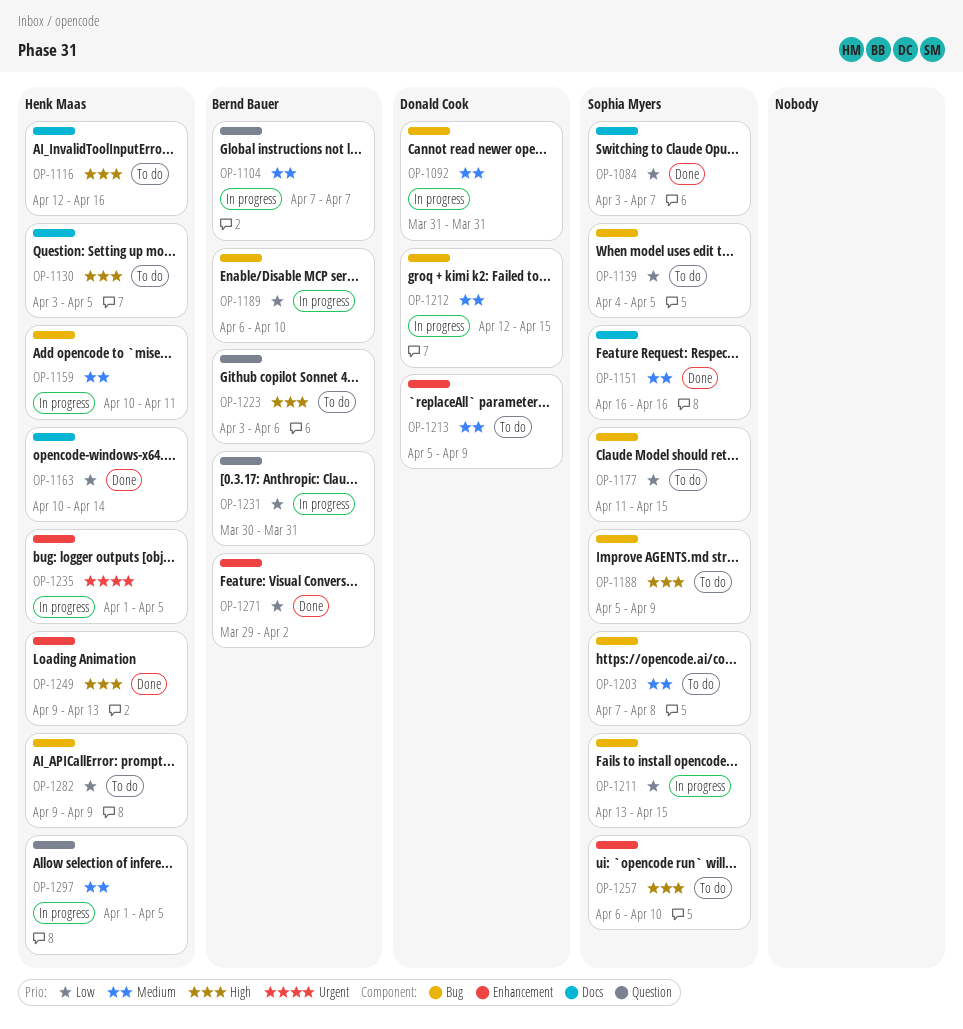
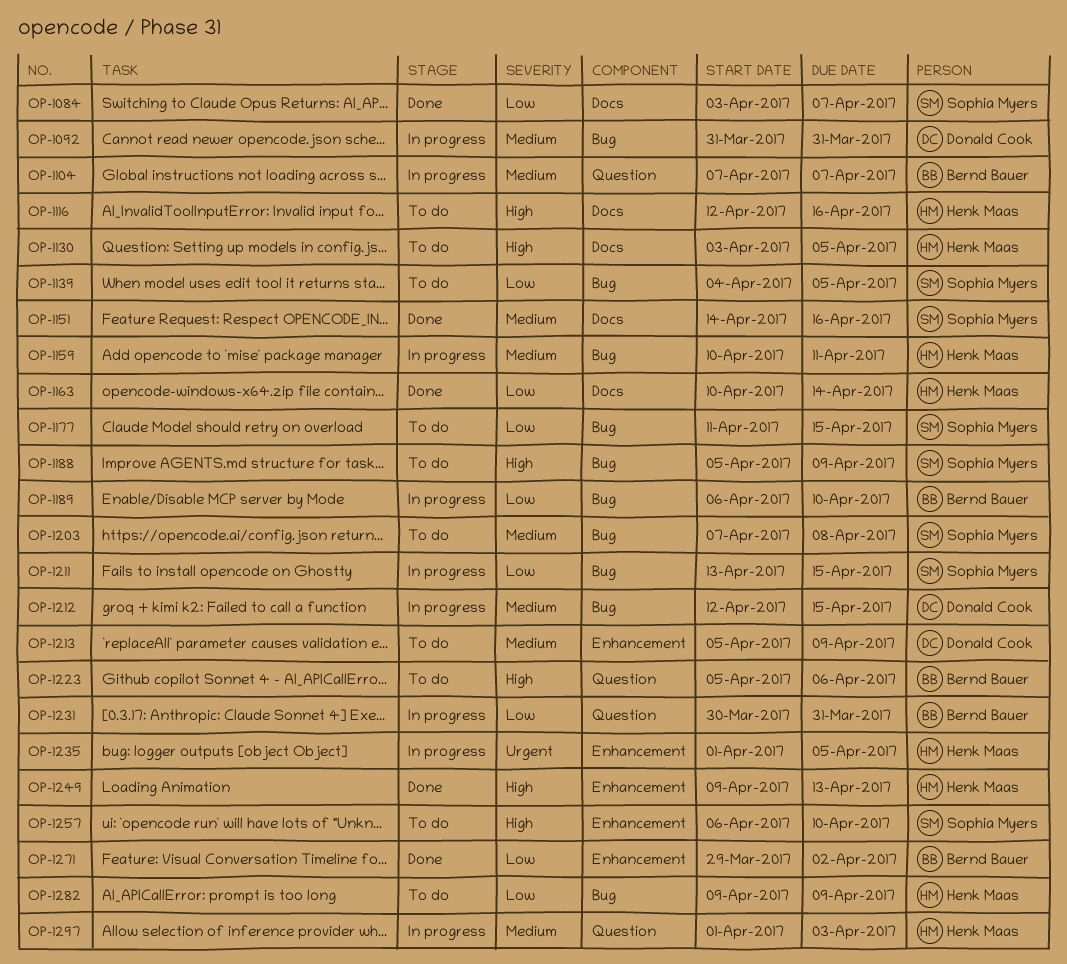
OP-1151, start: Apr 16 -> Apr 14
OP-1223, start: Apr 3 -> Apr 5
OP-1297, due: Apr 5 -> Apr 3

